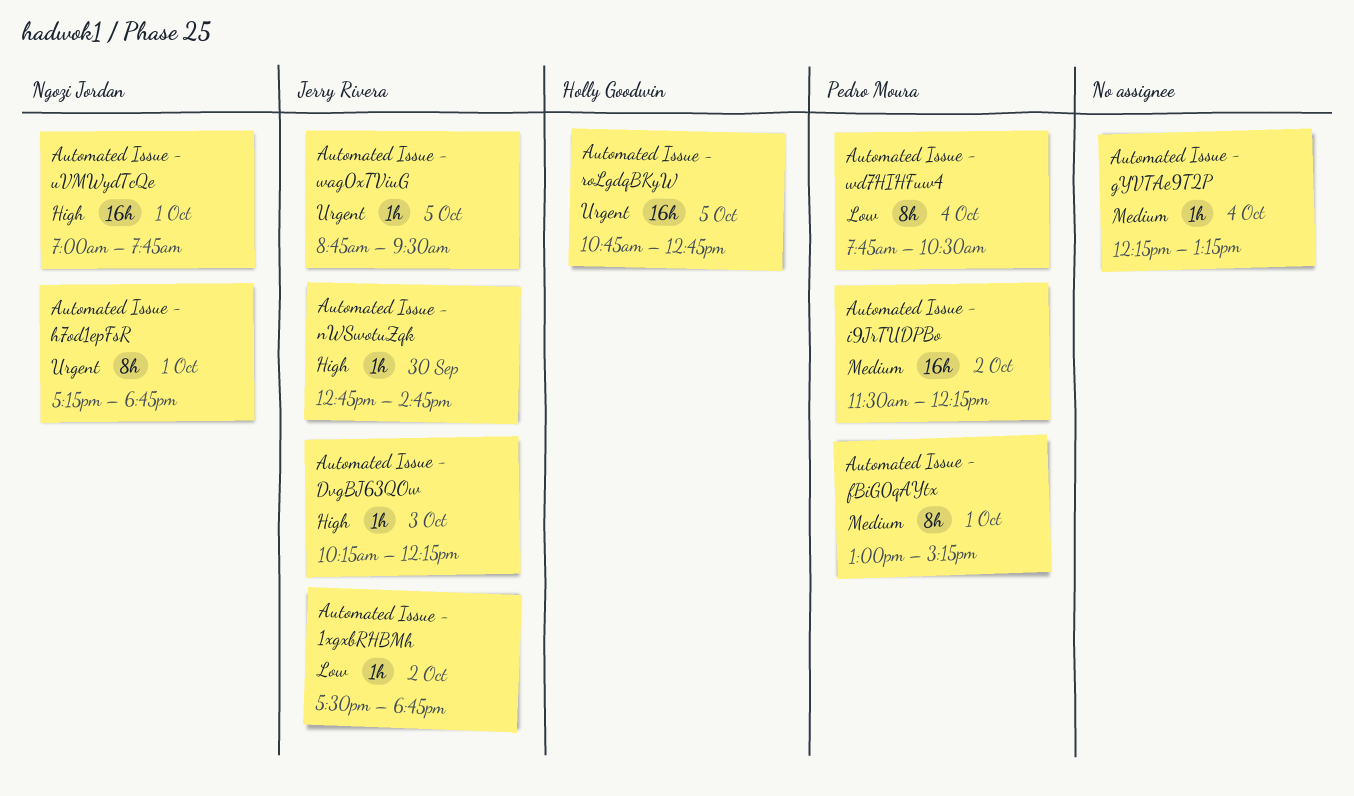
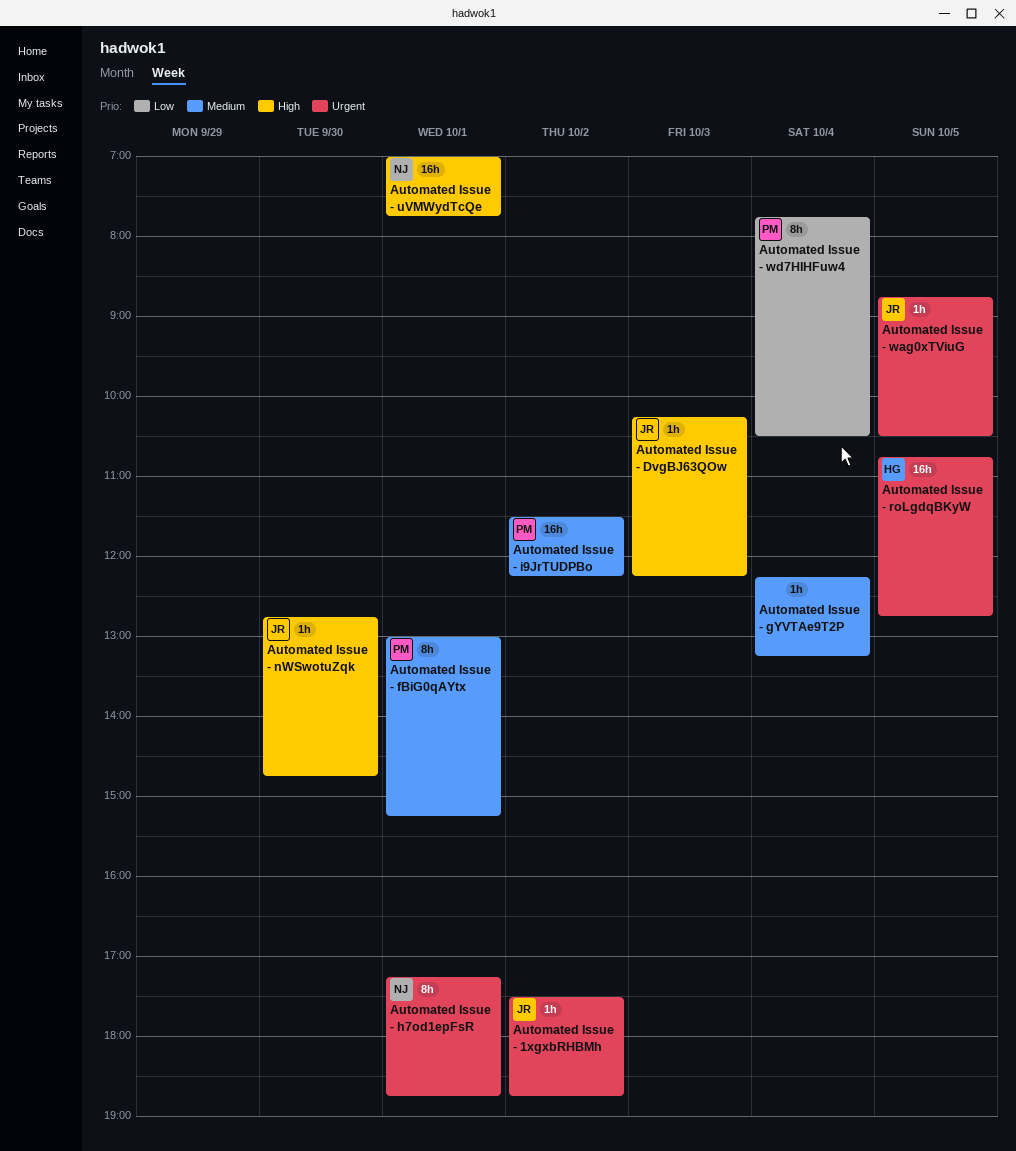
Automated Issue - 1xgxbRHBMh, priority: Low -> Urgent
Automated Issue - wag0xTViuG, ends: 09:30 -> 10:30

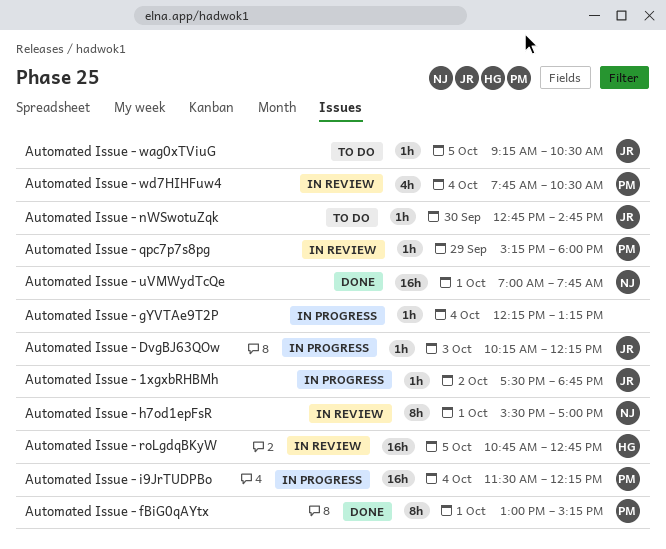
Automated Issue - h7od1epFsR, begins: 17:15 -> 15:30
Automated Issue - h7od1epFsR, ends: 18:45 -> 17:00
Automated Issue - i9JrTUDPBo, day: Oct 2 -> Oct 4
Automated Issue - qpc7p7s8pg: none -> present
Automated Issue - wag0xTViuG, begins: 08:45 -> 09:15
Automated Issue - wd7HIHFuw4, estimate: 8h -> 4h

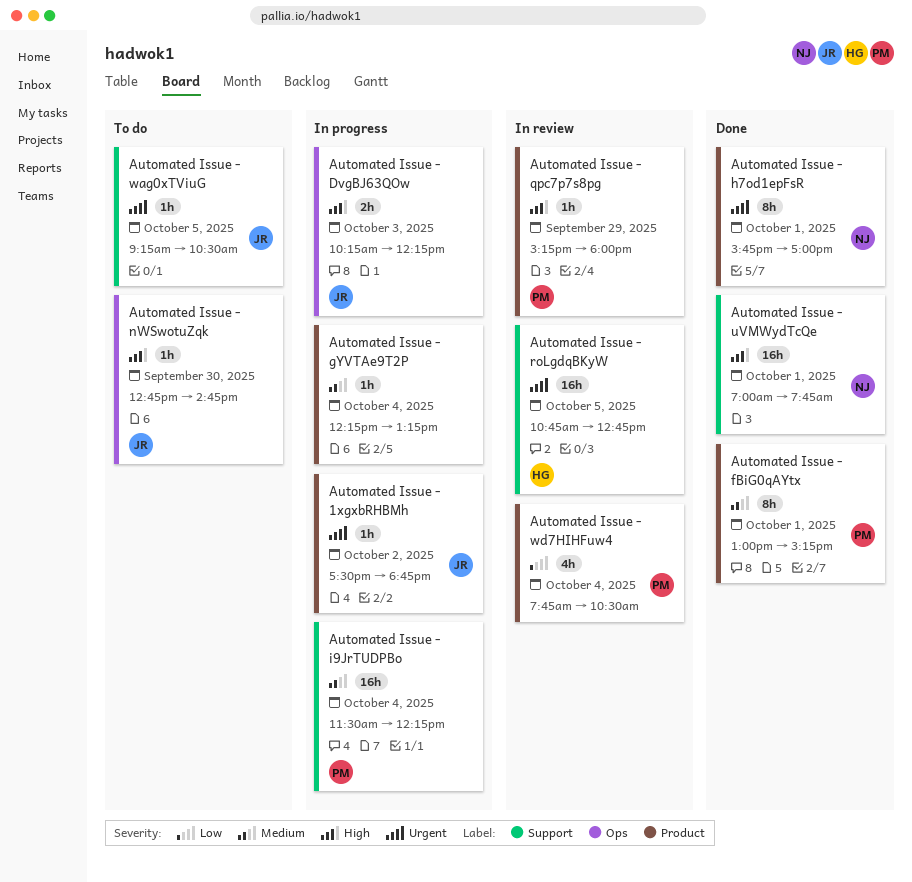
Automated Issue - DvgBJ63QOw, estimate: 1h -> 2h
Automated Issue - h7od1epFsR, status: In review -> Done
Automated Issue - h7od1epFsR, begins: 15:30 -> 15:45

